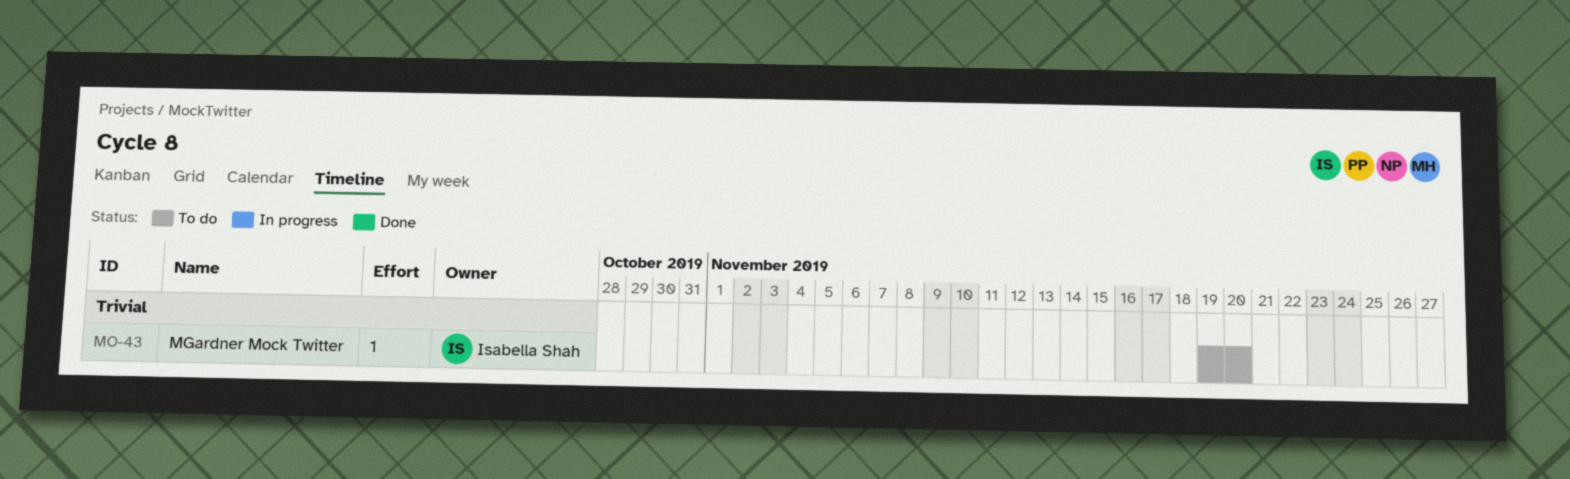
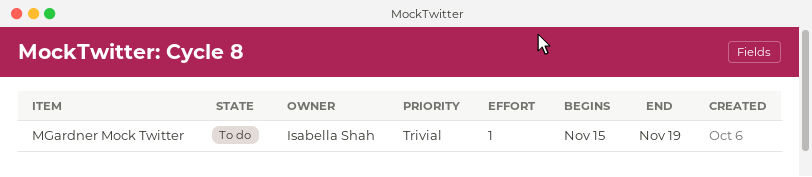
MGardner Mock Twitter, start: Nov 19 -> Nov 15
MGardner Mock Twitter, due: Nov 20 -> Nov 19

